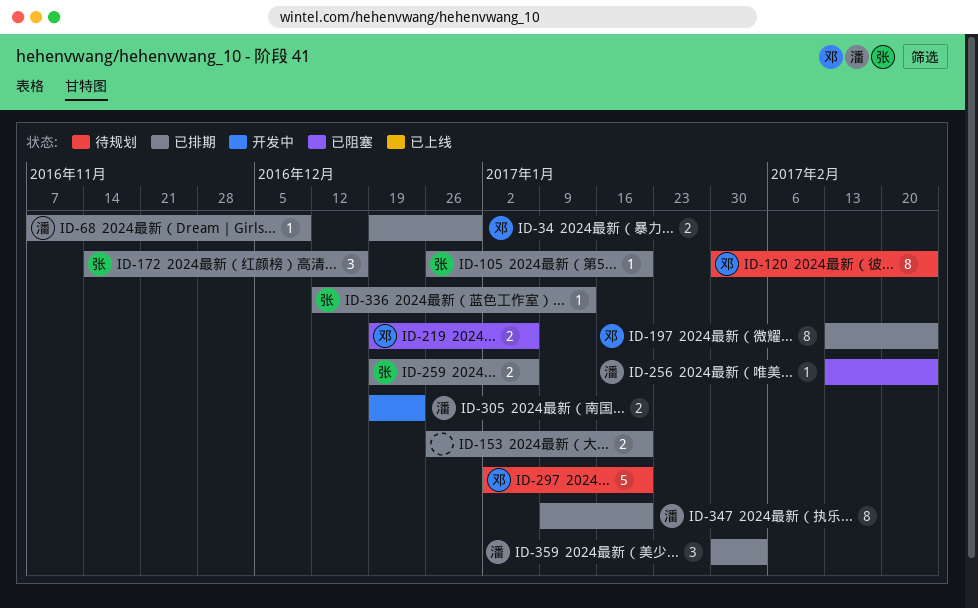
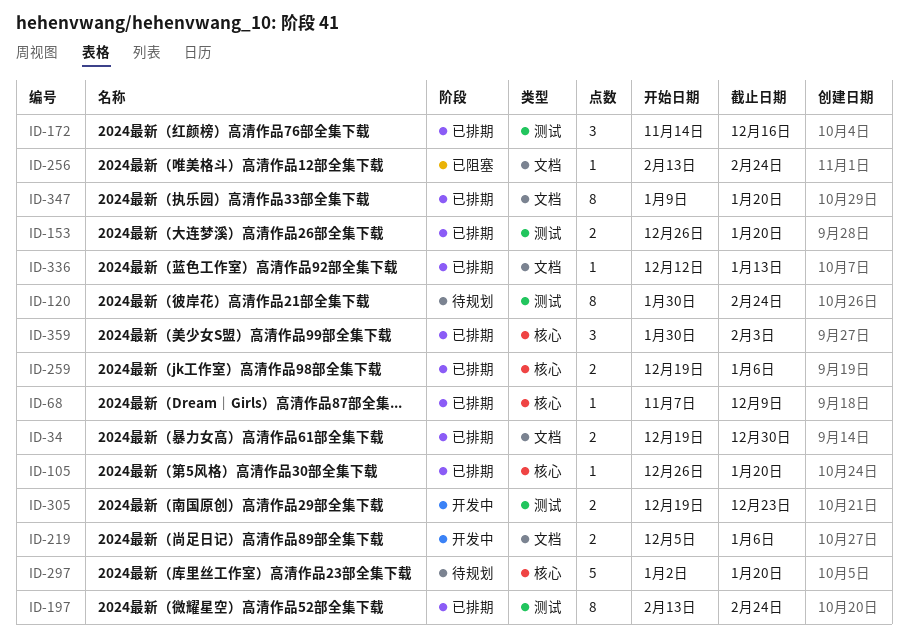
ID-219, status: 已阻塞 -> 开发中
ID-219, start: Dec 19 -> Dec 5

